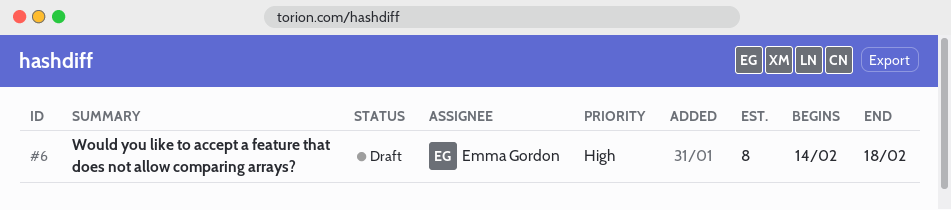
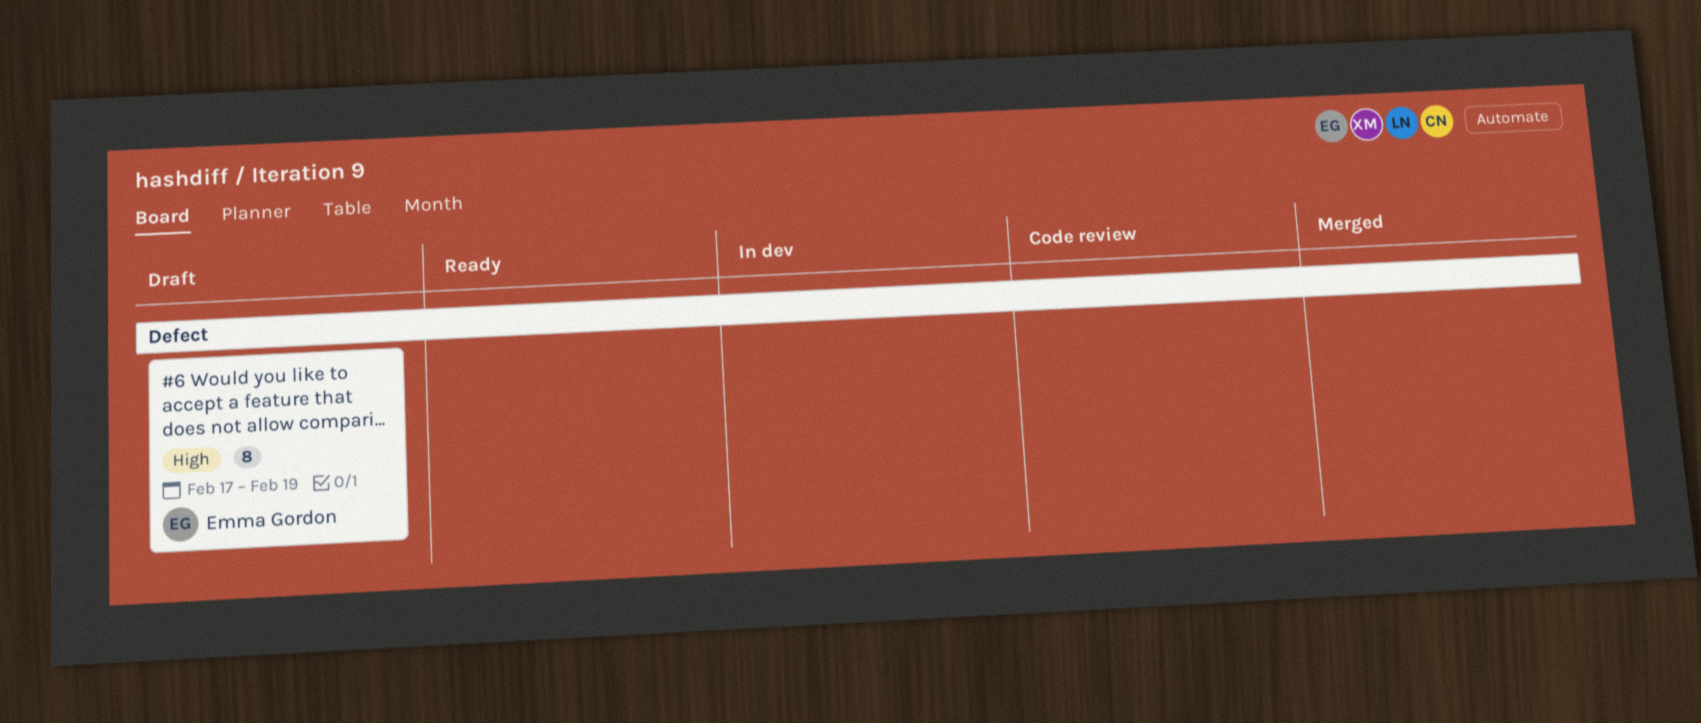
#6, start: Feb 14 -> Feb 17
#6, due: Feb 18 -> Feb 19

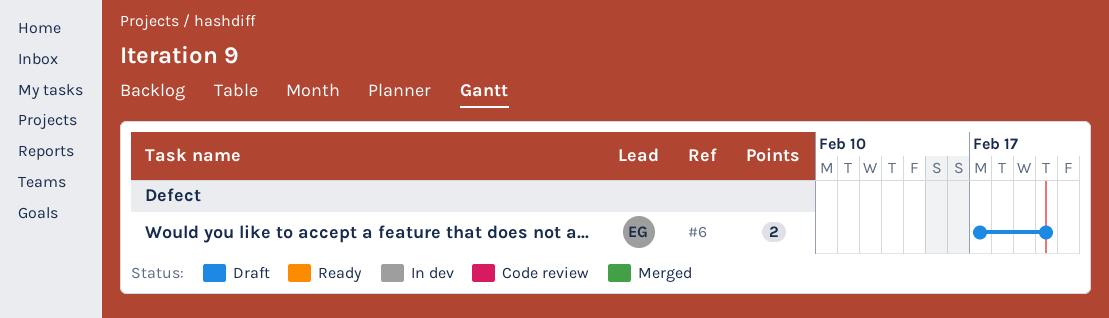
#6, estimate: 8 -> 2
#6, due: Feb 19 -> Feb 20

